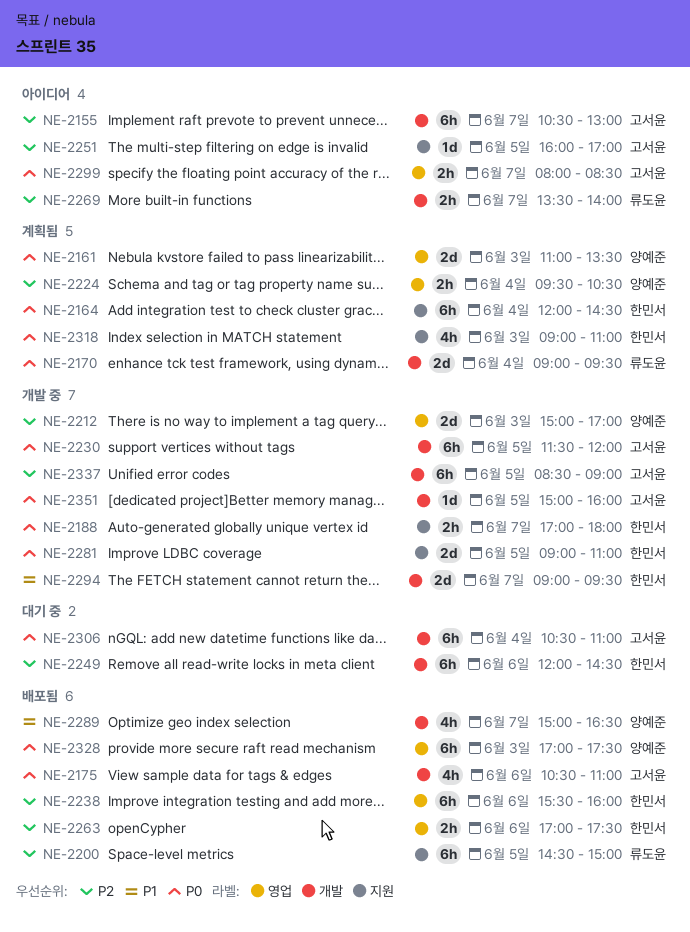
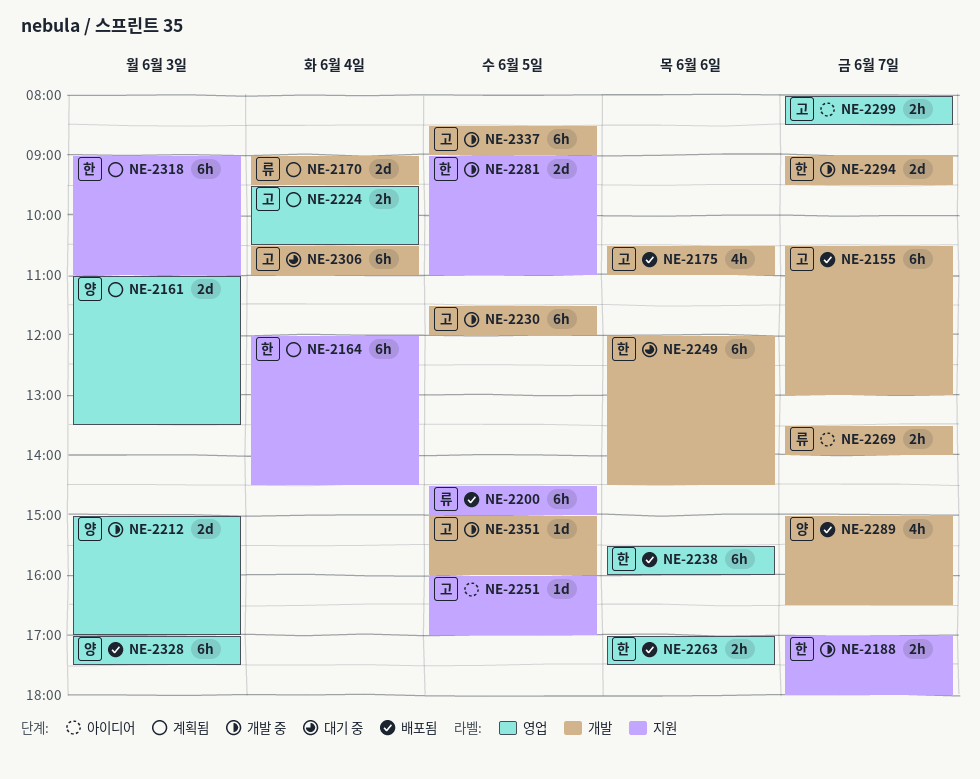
NE-2155, status: 아이디어 -> 배포됨
NE-2224, owner: 양예준 -> 고서윤
NE-2318, estimate: 4h -> 6h

